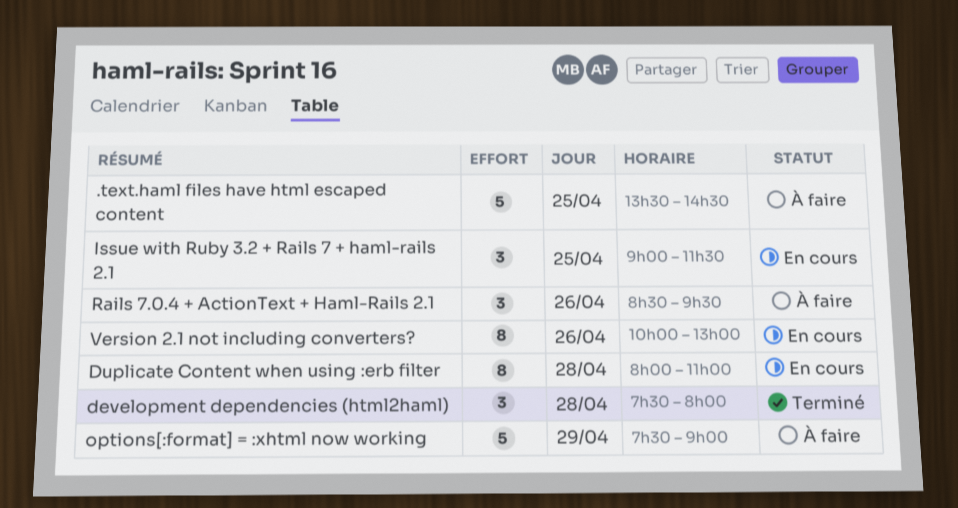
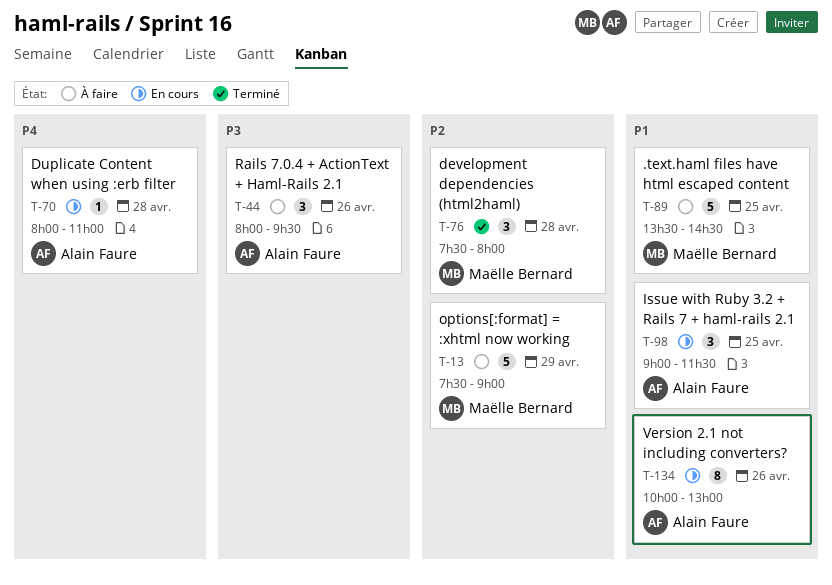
Duplicate Content when using :erb filter, estimate: 8 -> 1
Rails 7.0.4 + ActionText + Haml-Rails 2.1, begins: 08:30 -> 08:00

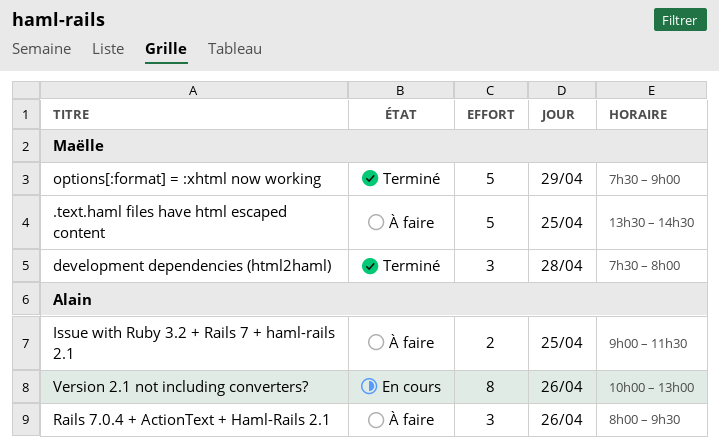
Duplicate Content when using :erb filter: present -> none
Issue with Ruby 3.2 + Rails 7 + haml-rails 2.1, status: En cours -> À faire
Issue with Ruby 3.2 + Rails 7 + haml-rails 2.1, estimate: 3 -> 2
options[:format] = :xhtml now working, status: À faire -> Terminé

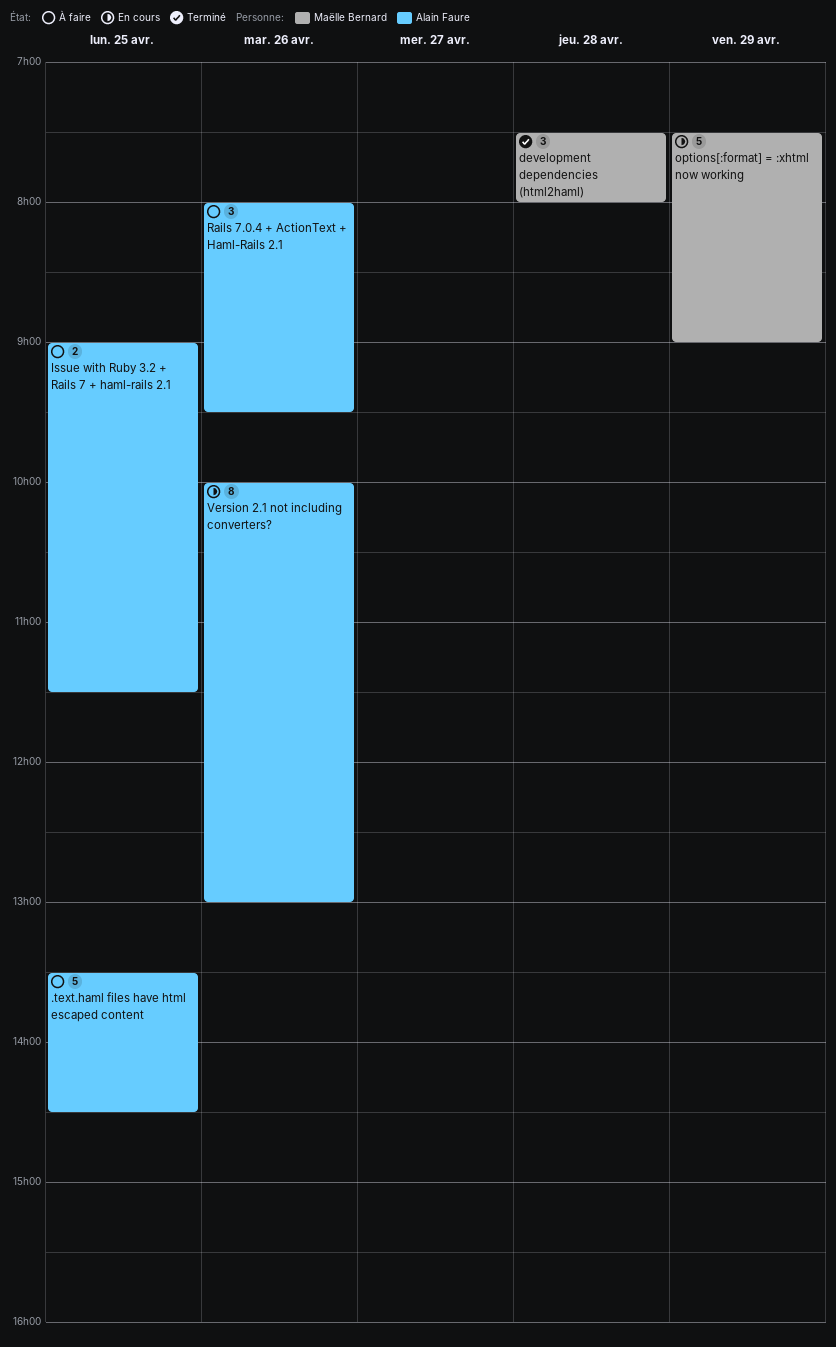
.text.haml files have html escaped content, owner: Maëlle Bernard -> Alain Faure
options[:format] = :xhtml now working, status: Terminé -> En cours

